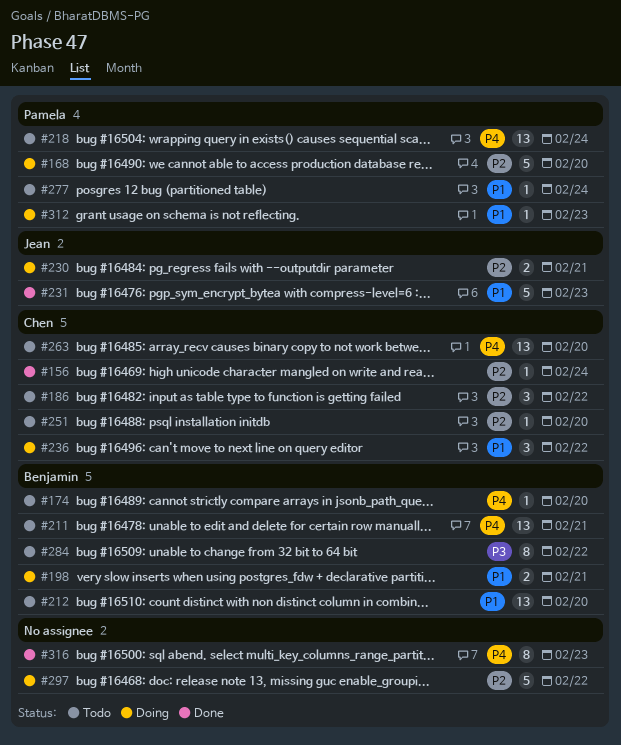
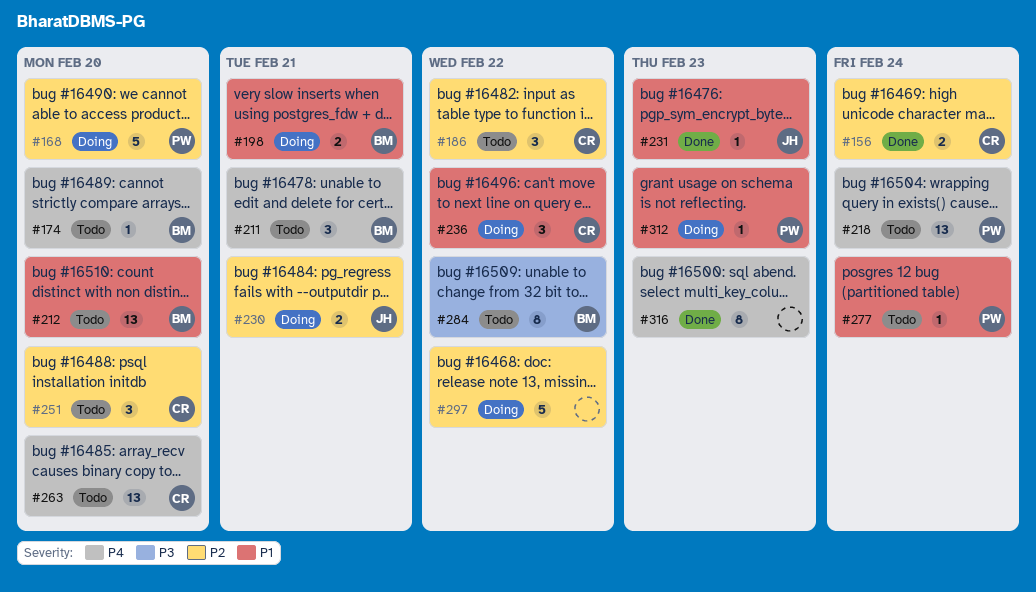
#156, estimate: 1 -> 2
#211, estimate: 13 -> 3
#231, estimate: 5 -> 1
#251, estimate: 1 -> 3

